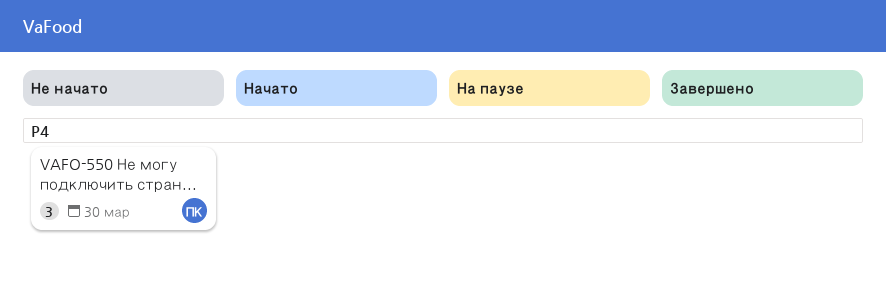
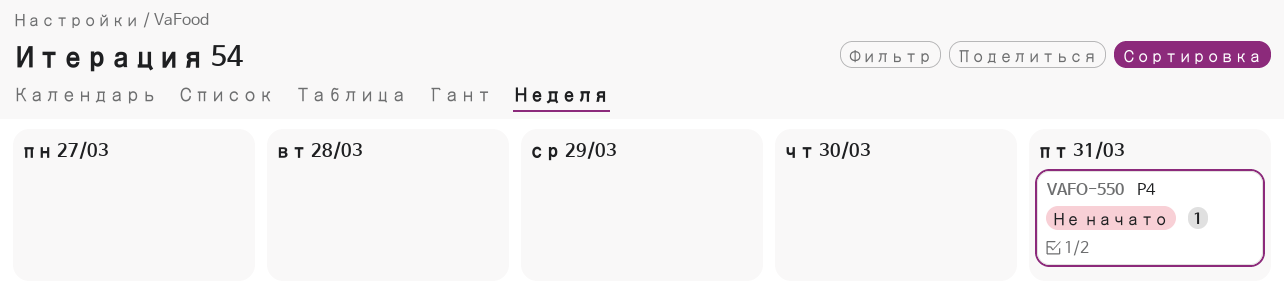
VAFO-550, estimate: 3 -> 1
VAFO-550, due: Mar 30 -> Mar 31

